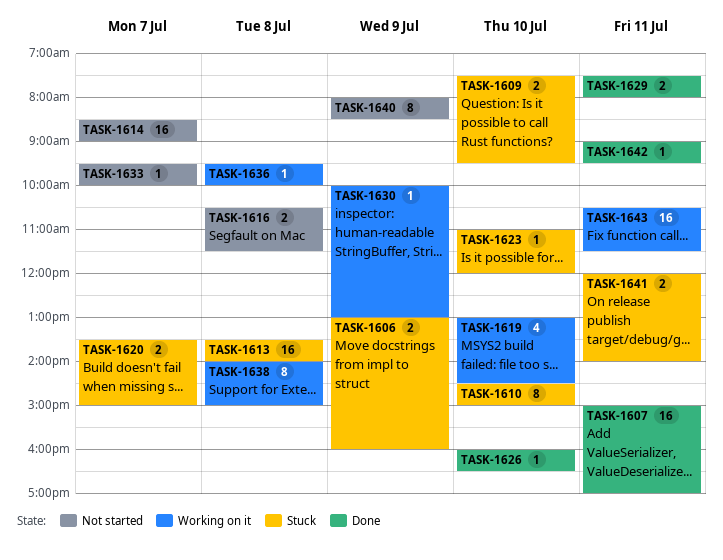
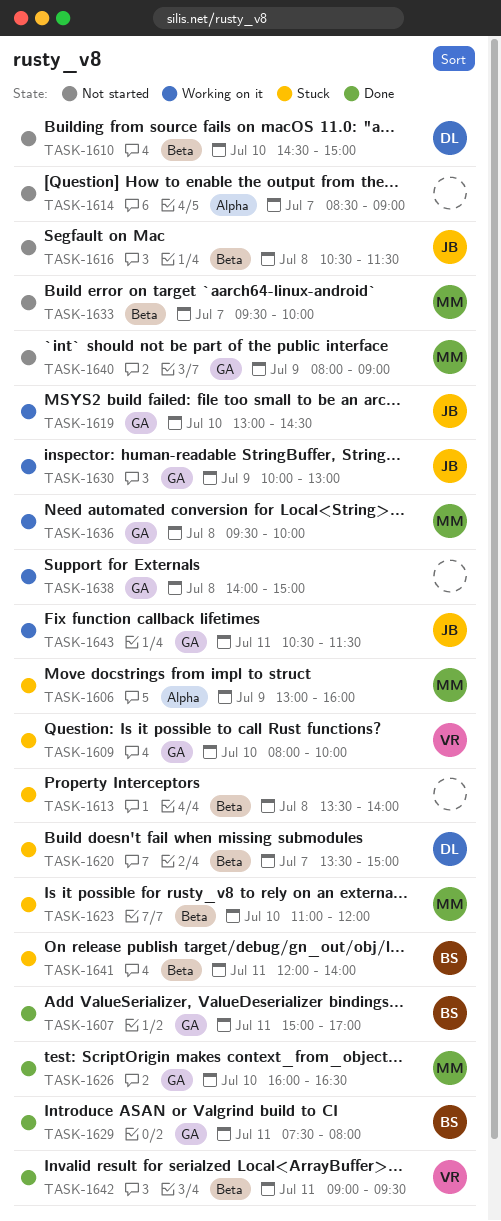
TASK-1609, begins: 07:30 -> 08:00
TASK-1609, ends: 09:30 -> 10:00
TASK-1610, status: Stuck -> Not started
TASK-1640, ends: 08:30 -> 09:00

